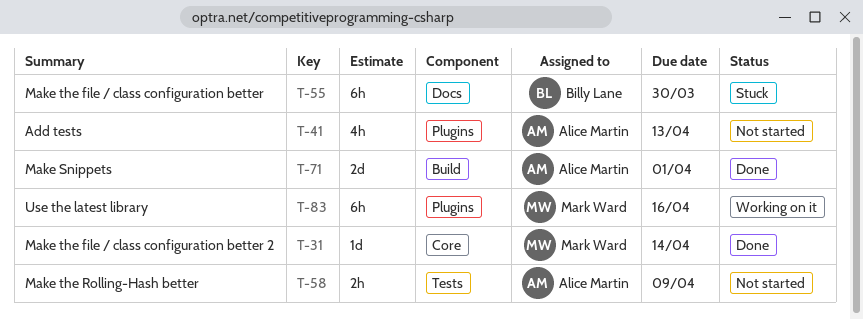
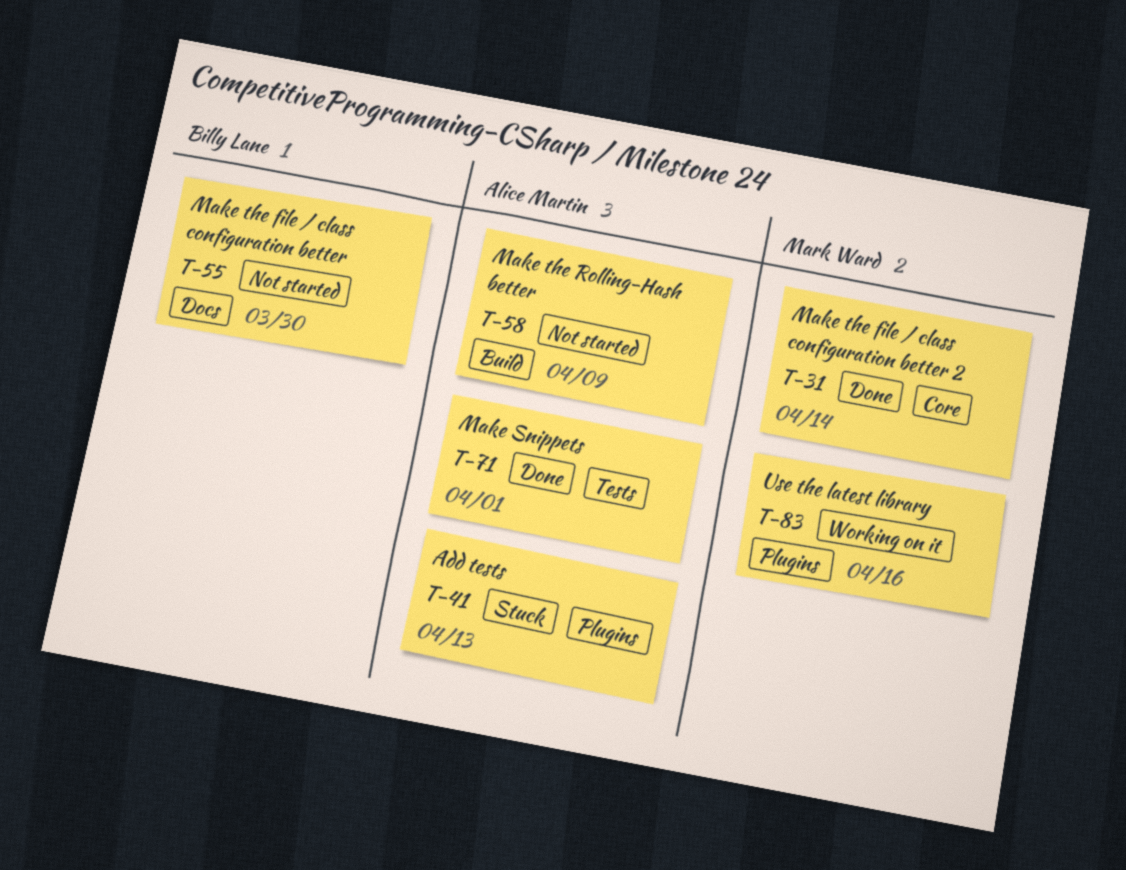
T-41, status: Not started -> Stuck
T-55, status: Stuck -> Not started
T-58, label: Tests -> Build
T-71, label: Build -> Tests

